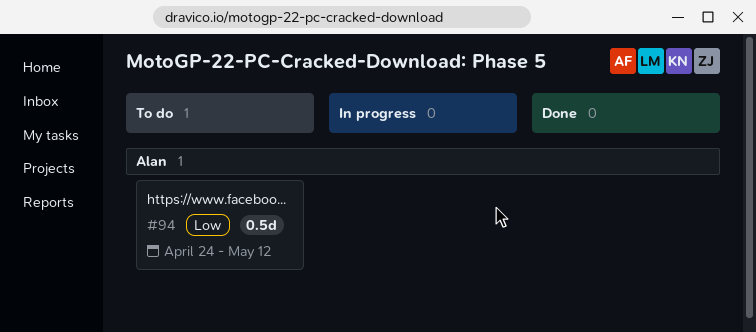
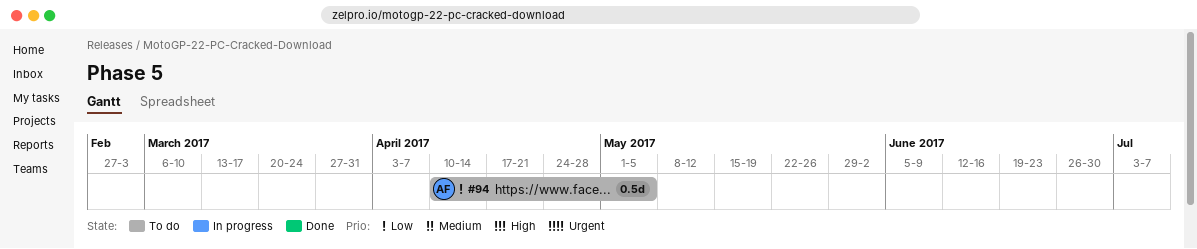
#94, start: Apr 24 -> Apr 10
#94, due: May 12 -> May 5

